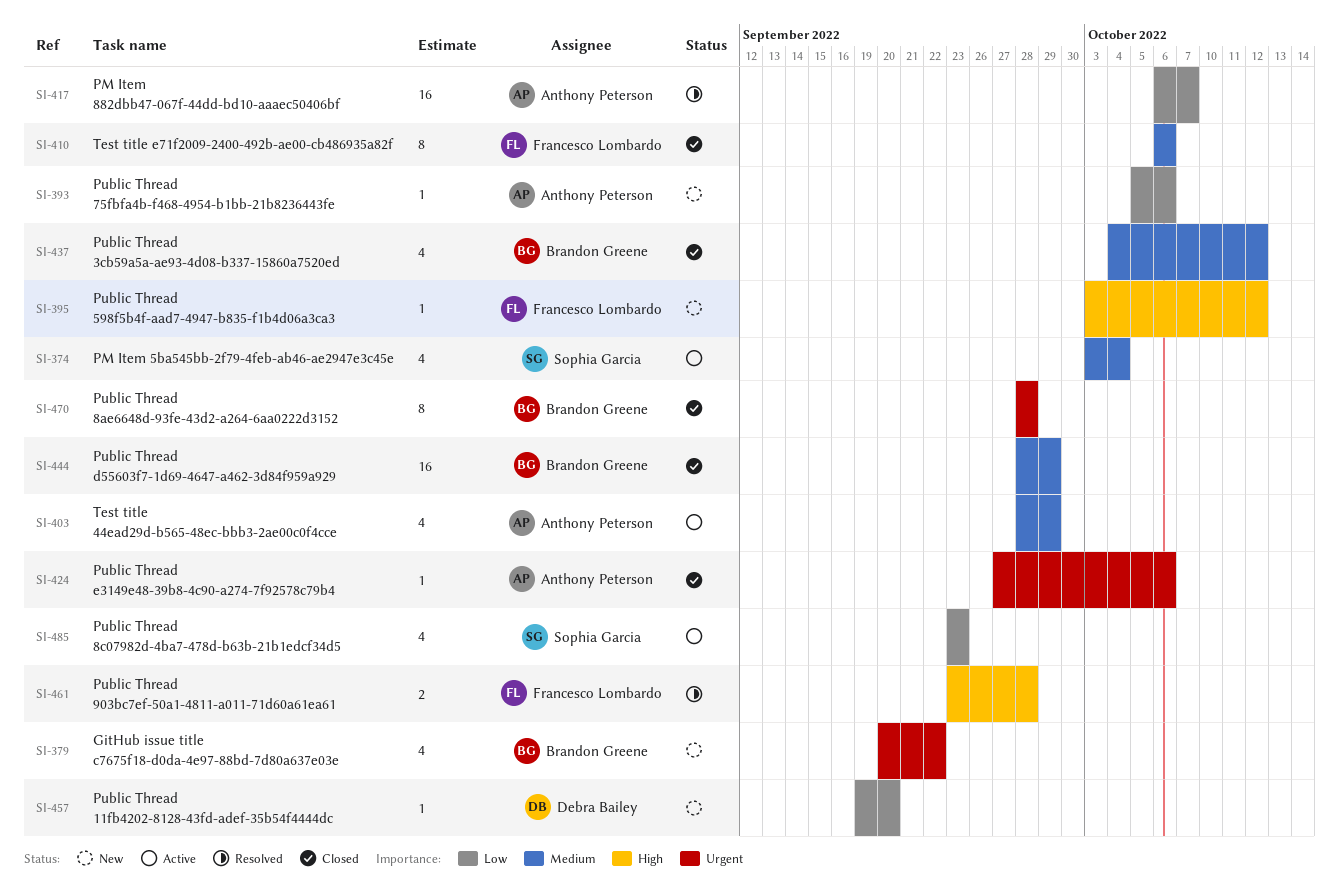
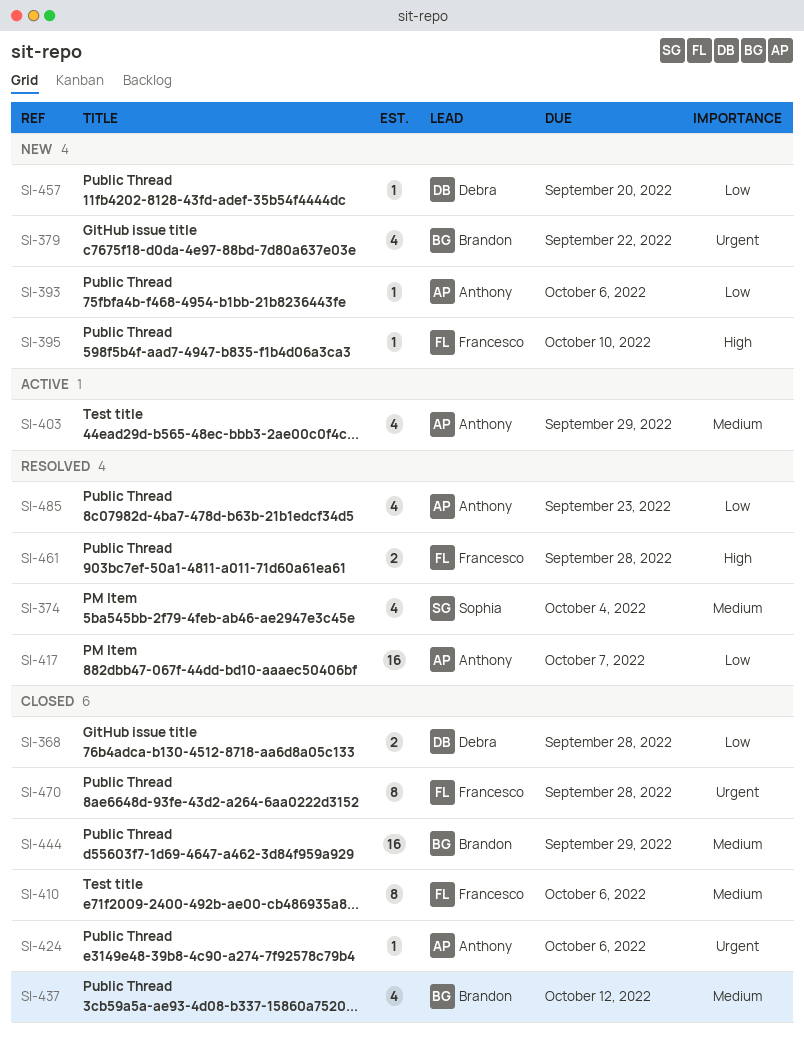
SI-368: none -> present
SI-374, status: Active -> Resolved
SI-395, due: Oct 12 -> Oct 10
SI-470, owner: Brandon Greene -> Francesco Lombardo
SI-485, status: Active -> Resolved
SI-485, owner: Sophia Garcia -> Anthony Peterson

